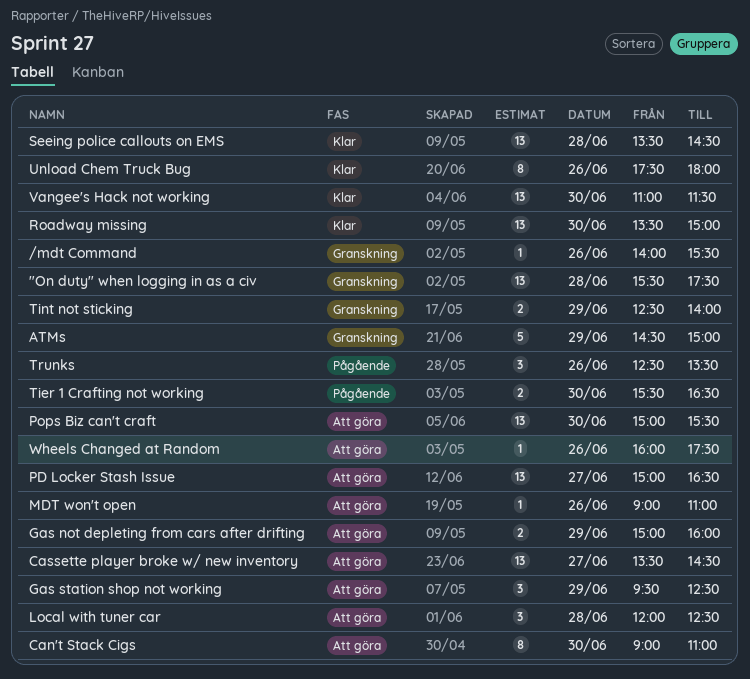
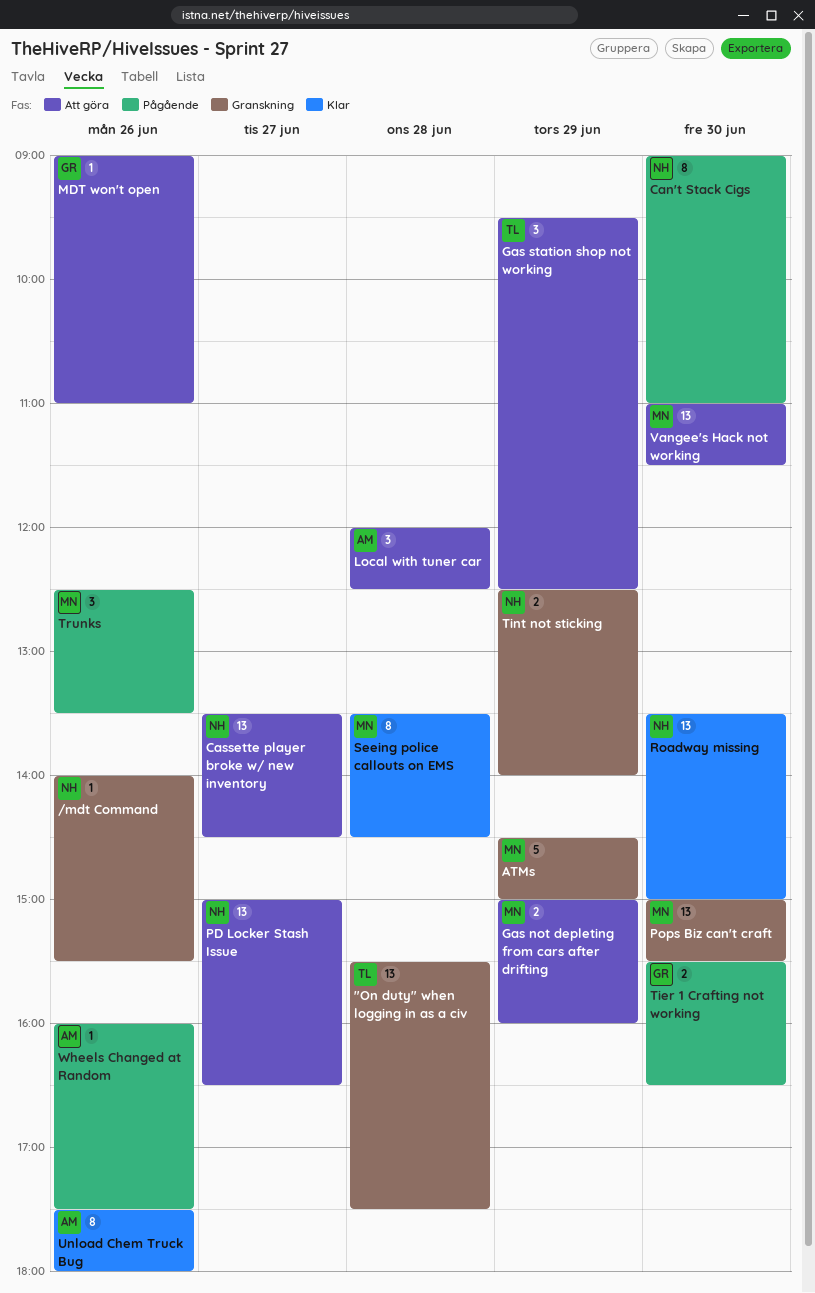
Can't Stack Cigs, status: Att göra -> Pågående
Pops Biz can't craft, status: Att göra -> Granskning
Seeing police callouts on EMS, estimate: 13 -> 8
Vangee's Hack not working, status: Klar -> Att göra
Wheels Changed at Random, status: Att göra -> Pågående

